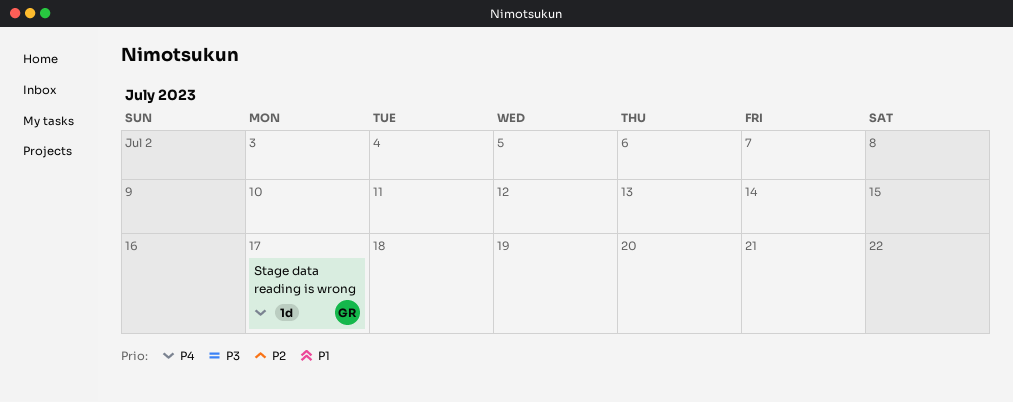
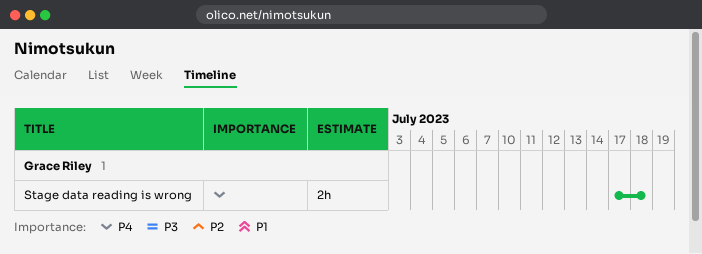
Stage data reading is wrong, estimate: 1d -> 2h
Stage data reading is wrong, due: Jul 17 -> Jul 18

